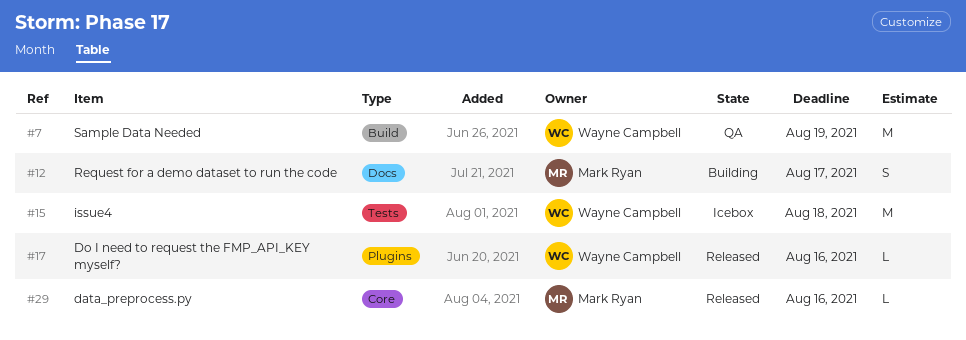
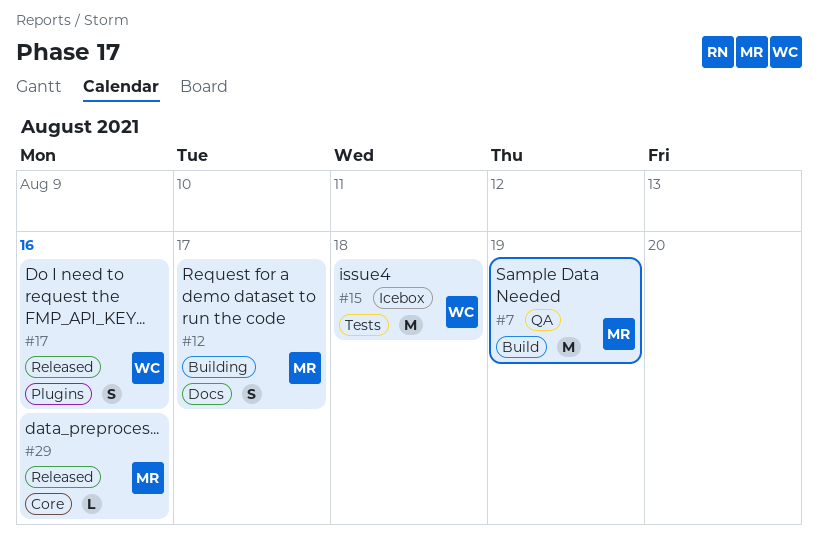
#7, owner: Wayne Campbell -> Mark Ryan
#17, estimate: L -> S

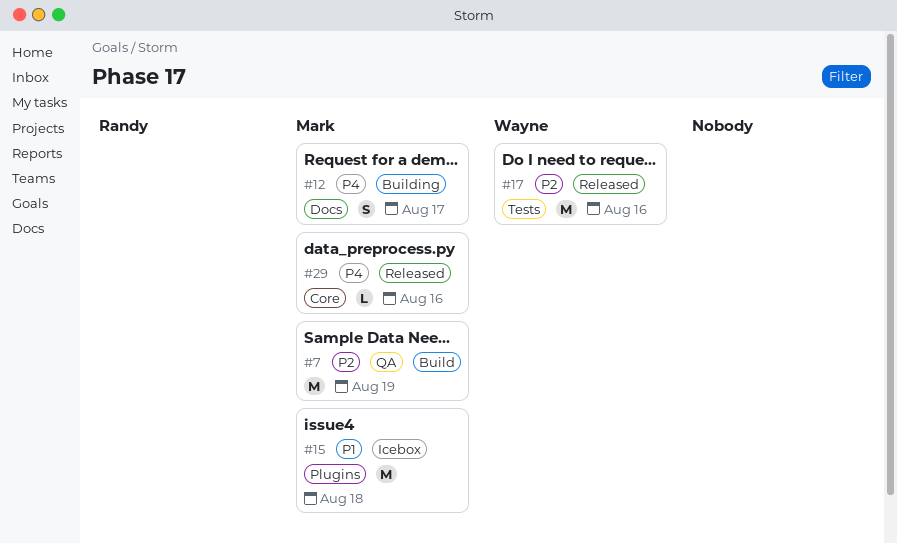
#15, owner: Wayne -> Mark
#15, label: Tests -> Plugins
#17, label: Plugins -> Tests
#17, estimate: S -> M

